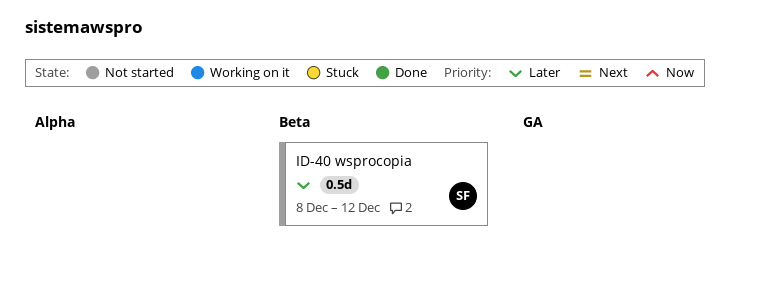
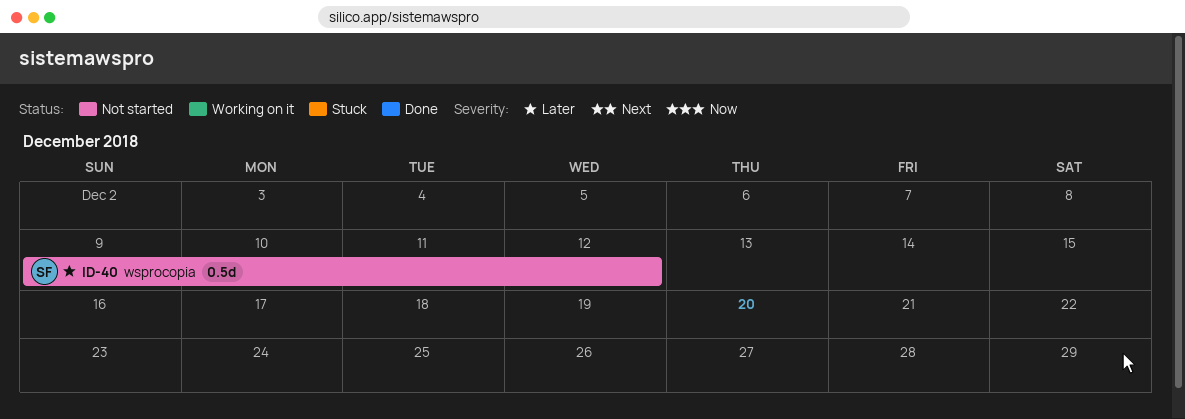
ID-40, start: Dec 8 -> Dec 9

